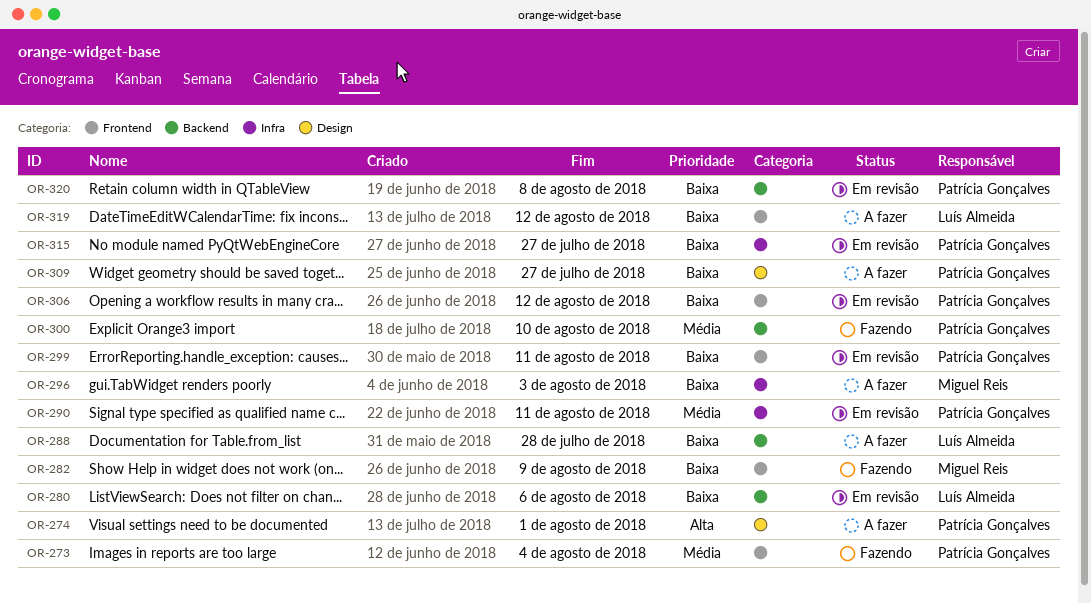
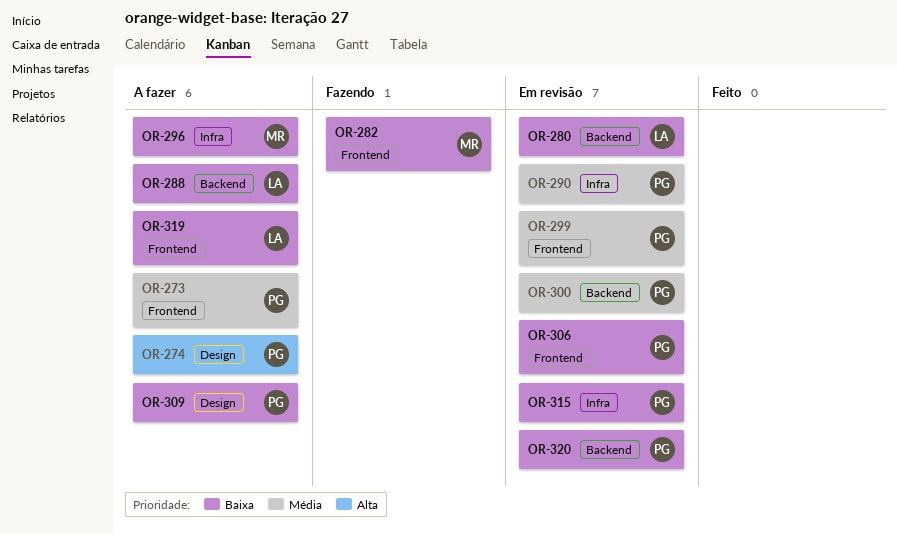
OR-273, status: Fazendo -> A fazer
OR-299, priority: Baixa -> Média
OR-300, status: Fazendo -> Em revisão

